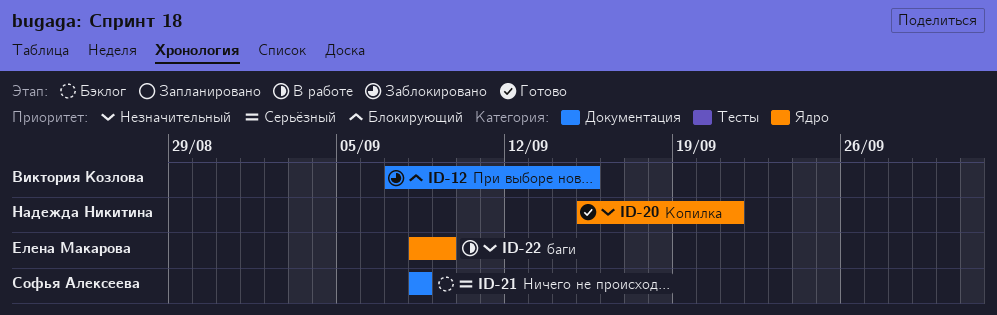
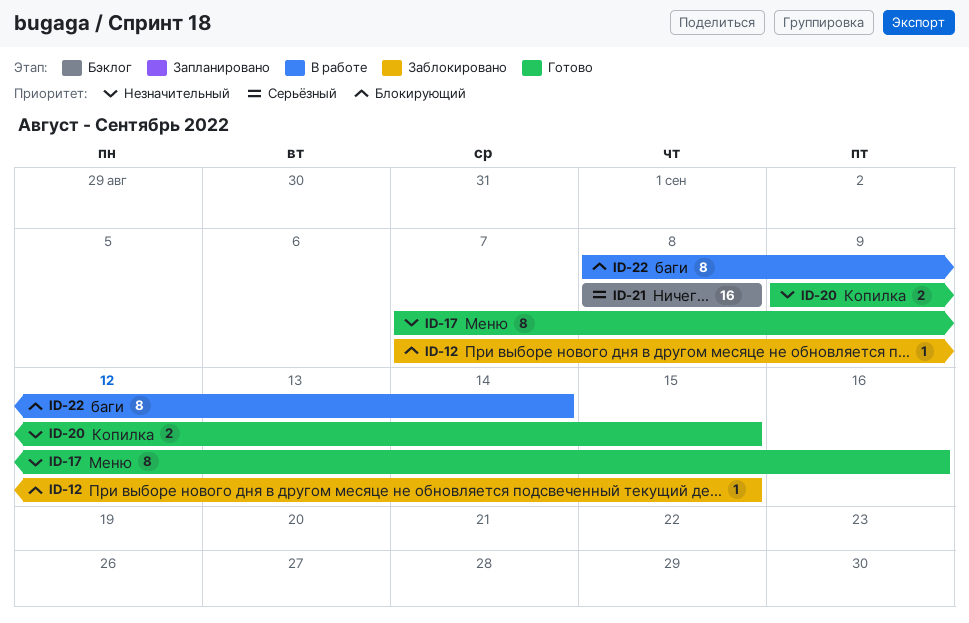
ID-17: none -> present
ID-20, start: Sep 15 -> Sep 9
ID-20, due: Sep 21 -> Sep 15
ID-22, priority: Незначительный -> Блокирующий
ID-22, due: Sep 9 -> Sep 14

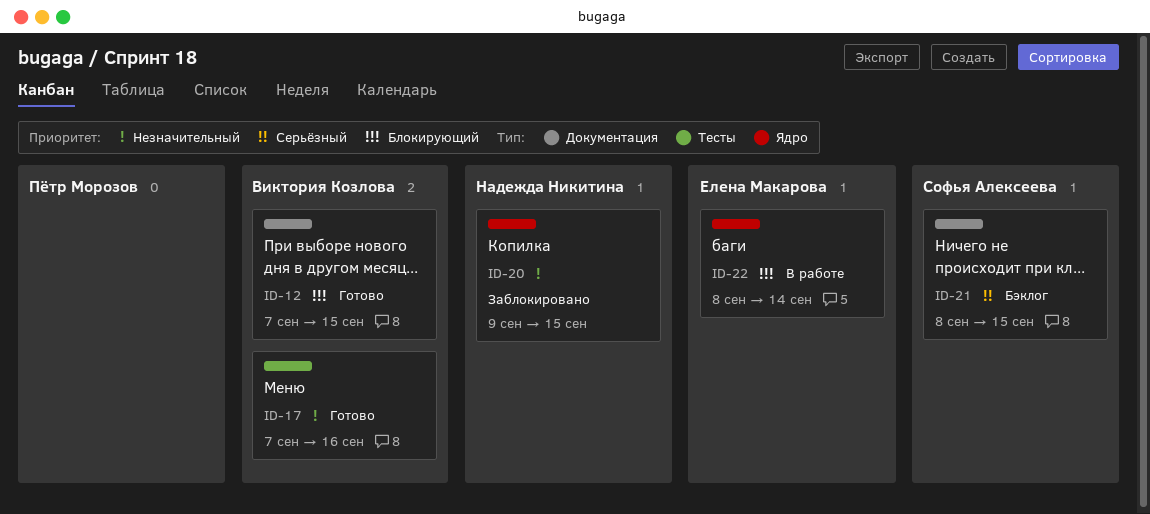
ID-12, status: Заблокировано -> Готово
ID-20, status: Готово -> Заблокировано
ID-21, due: Sep 8 -> Sep 15

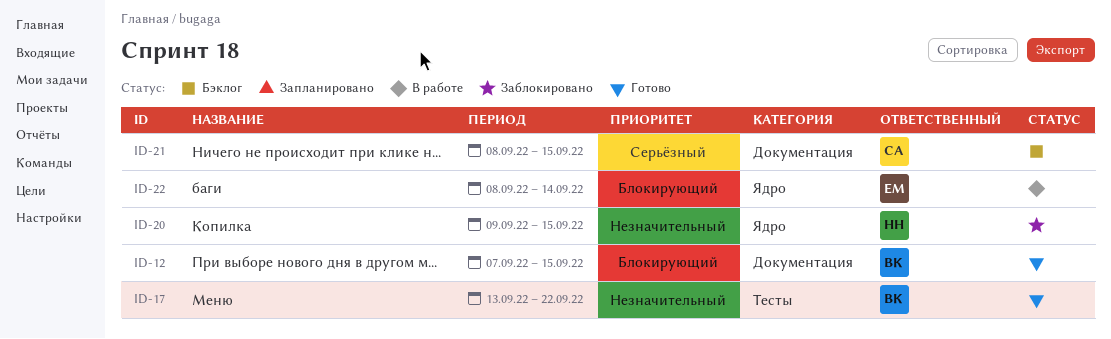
ID-17, start: Sep 7 -> Sep 13
ID-17, due: Sep 16 -> Sep 22

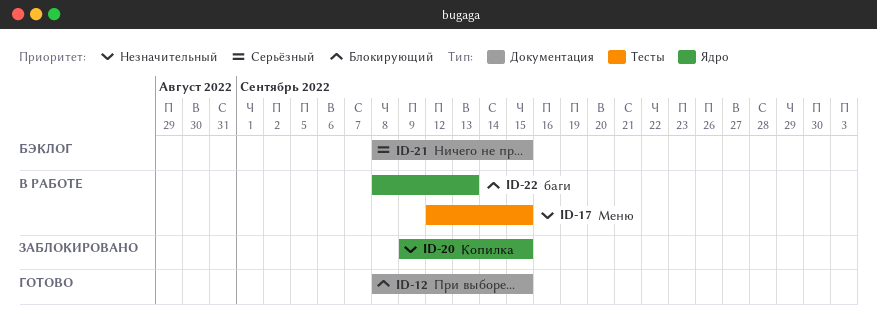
ID-12, start: Sep 7 -> Sep 8
ID-17, status: Готово -> В работе
ID-17, start: Sep 13 -> Sep 12
ID-17, due: Sep 22 -> Sep 15
ID-22, due: Sep 14 -> Sep 13

